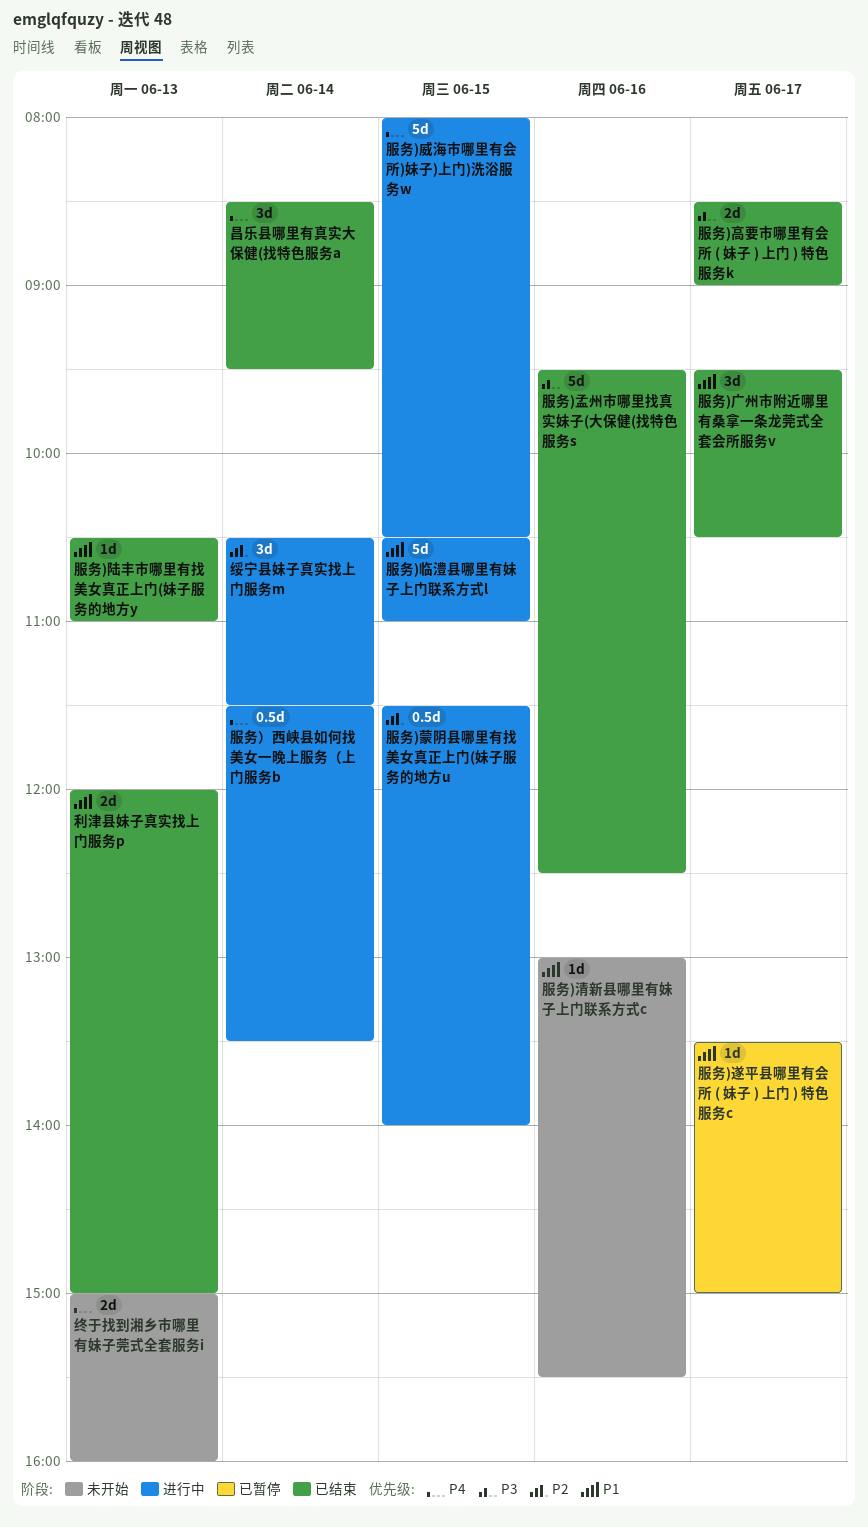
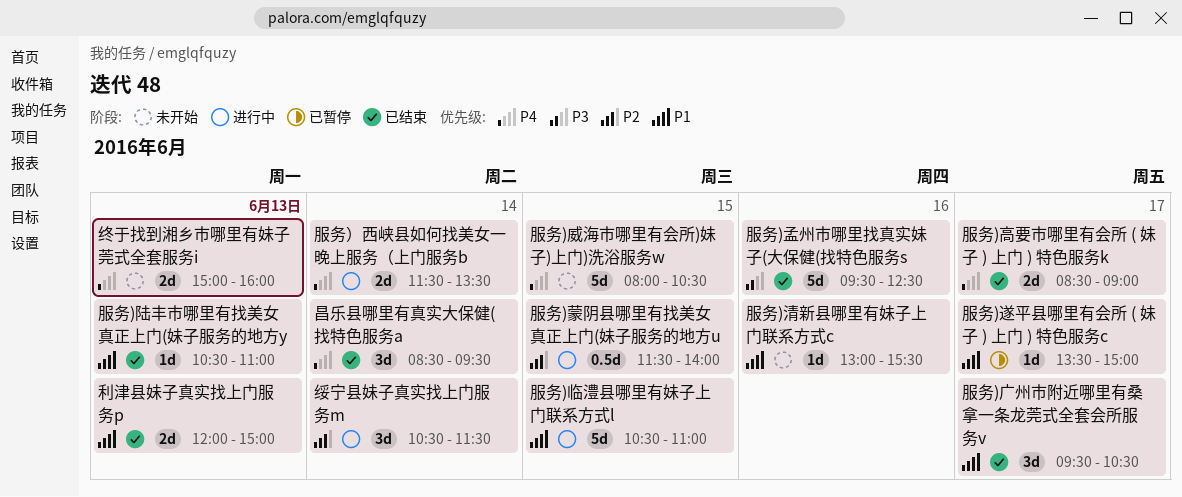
服务)威海市哪里有会所)妹子)上门)洗浴服务w, status: 进行中 -> 未开始
服务)高要市哪里有会所 ( 妹子 ) 上门 ) 特色服务k, priority: P3 -> P4
服务）西峡县如何找美女一晚上服务（上门服务b, estimate: 0.5d -> 2d

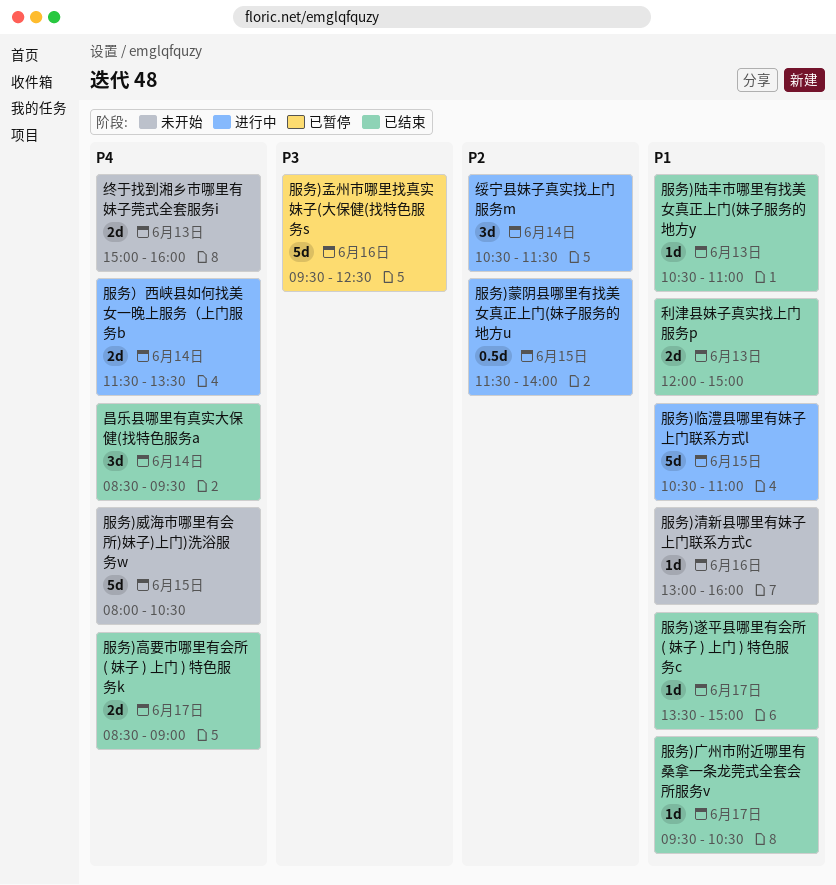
服务)孟州市哪里找真实妹子(大保健(找特色服务s, status: 已结束 -> 已暂停
服务)广州市附近哪里有桑拿一条龙莞式全套会所服务v, estimate: 3d -> 1d
服务)清新县哪里有妹子上门联系方式c, ends: 15:30 -> 16:00
服务)遂平县哪里有会所 ( 妹子 ) 上门 ) 特色服务c, status: 已暂停 -> 已结束

